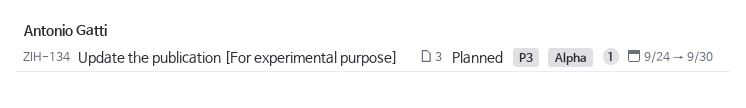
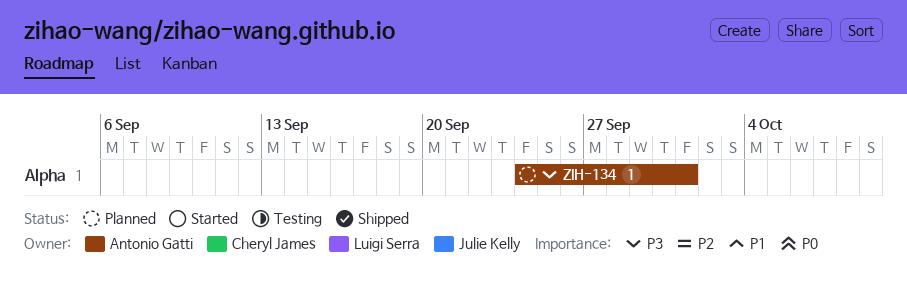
ZIH-134, due: Sep 30 -> Oct 1

